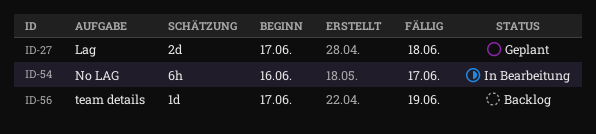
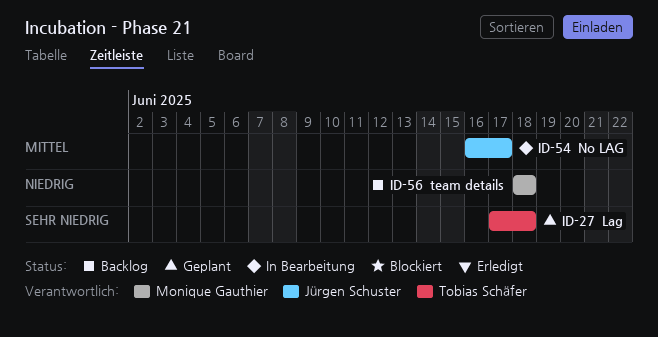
ID-56, start: Jun 17 -> Jun 18
ID-56, due: Jun 19 -> Jun 18

